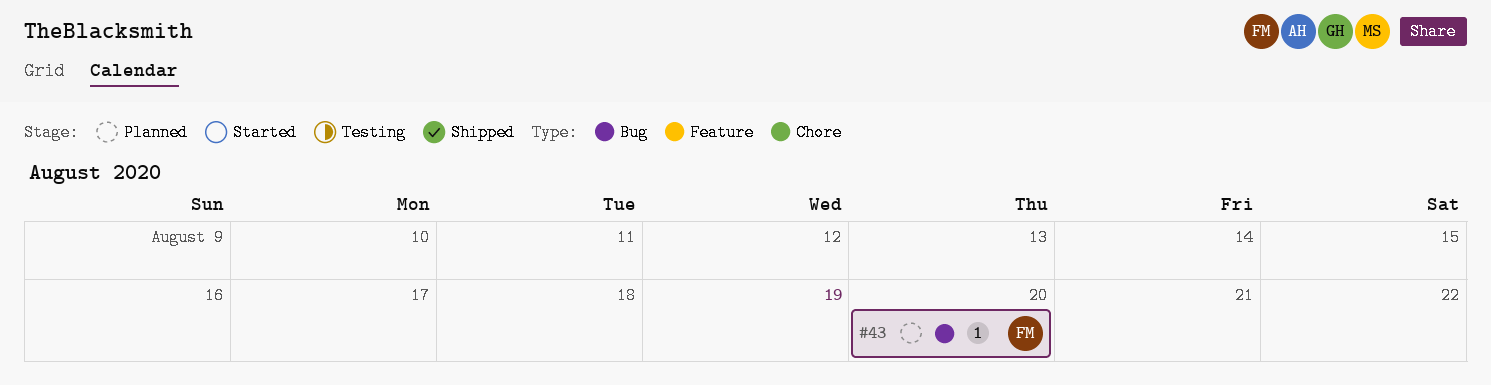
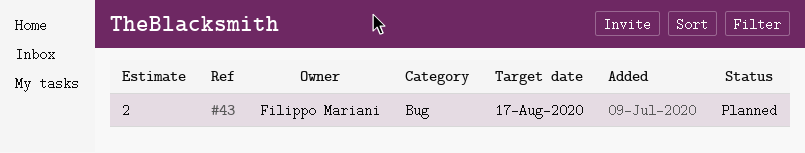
#43, estimate: 1 -> 2
#43, due: Aug 20 -> Aug 17

